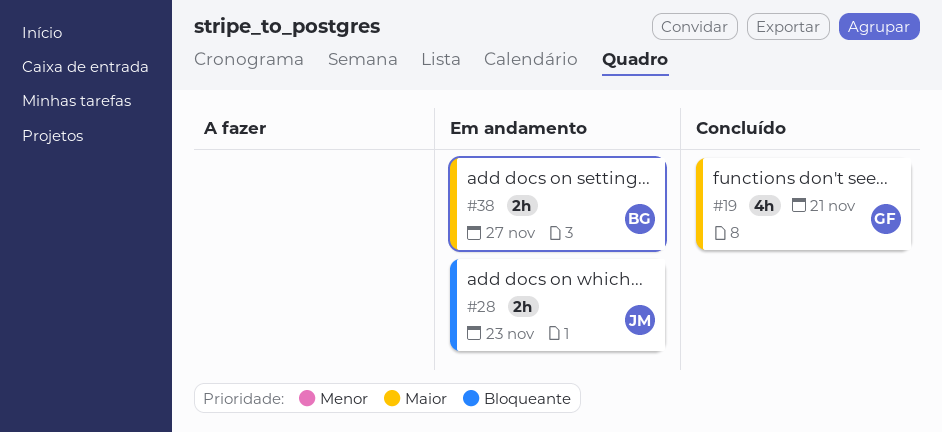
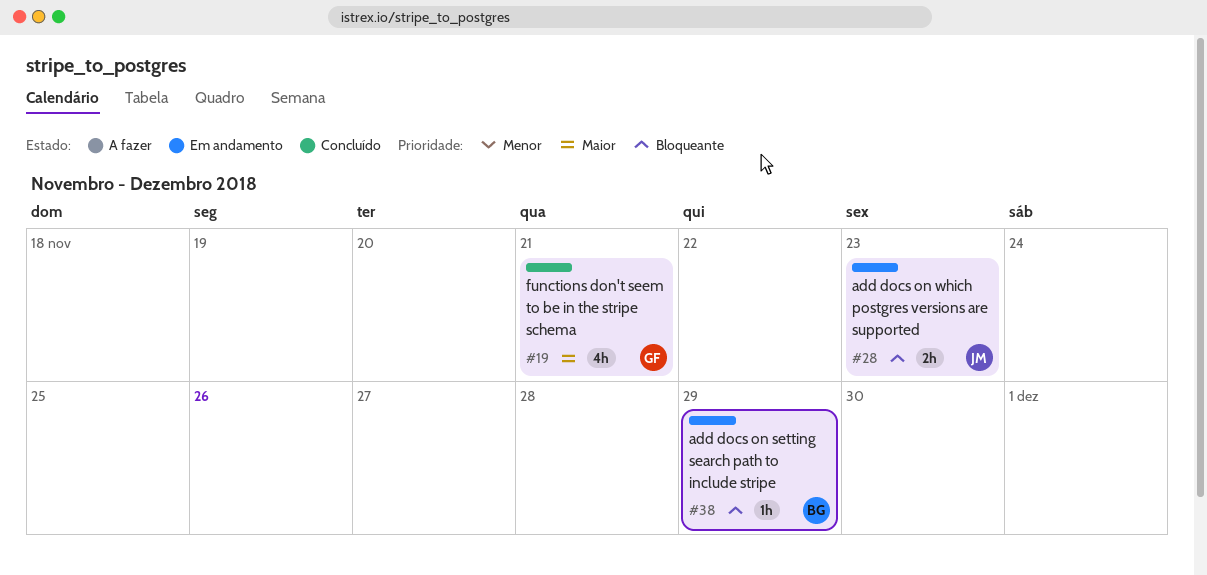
#38, priority: Maior -> Bloqueante
#38, estimate: 2h -> 1h
#38, due: Nov 27 -> Nov 29

